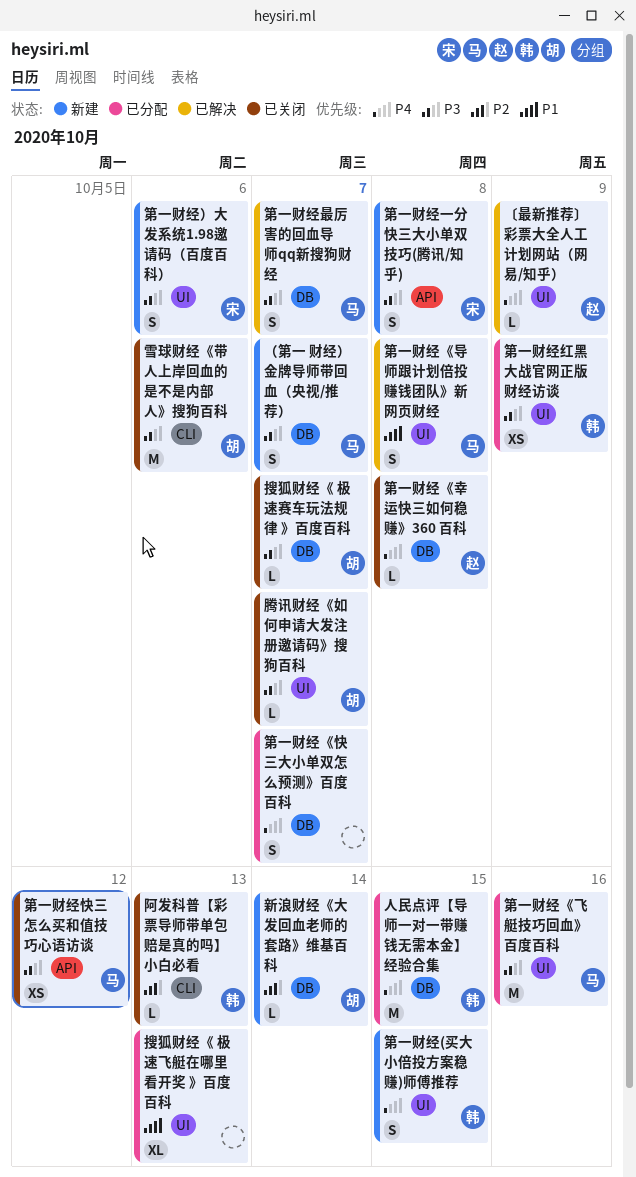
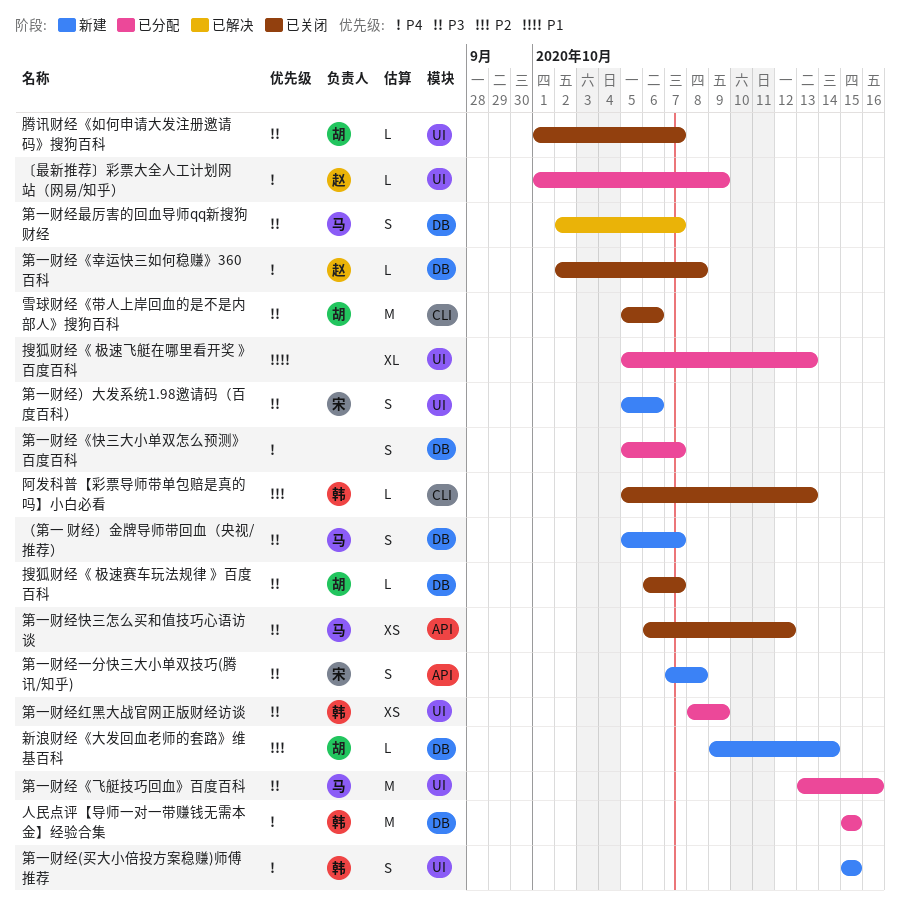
〔最新推荐〕彩票大全人工计划网站（网易/知乎）, status: 已解决 -> 已分配
第一财经《导师跟计划倍投赚钱团队》新网页财经: present -> none

